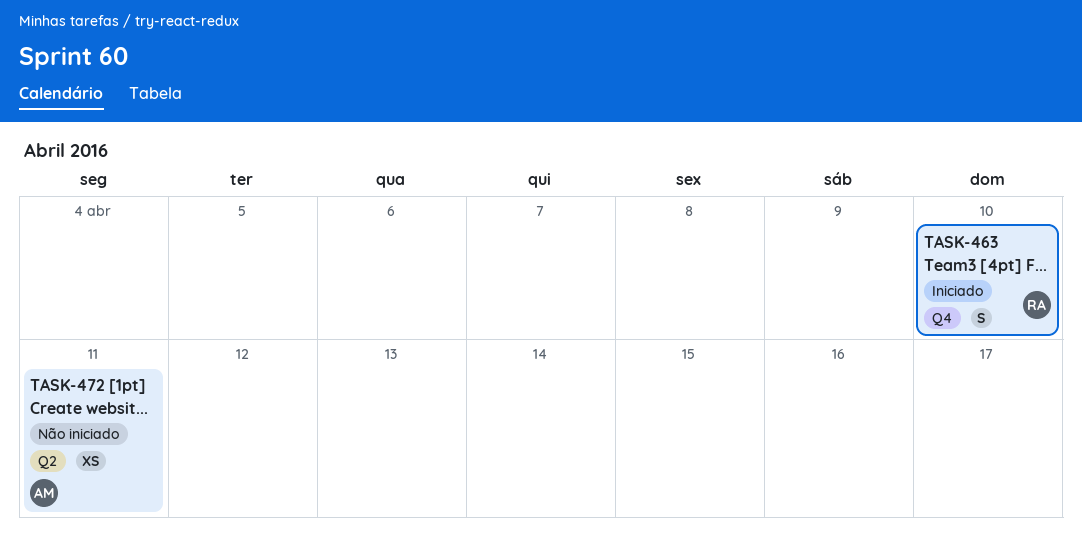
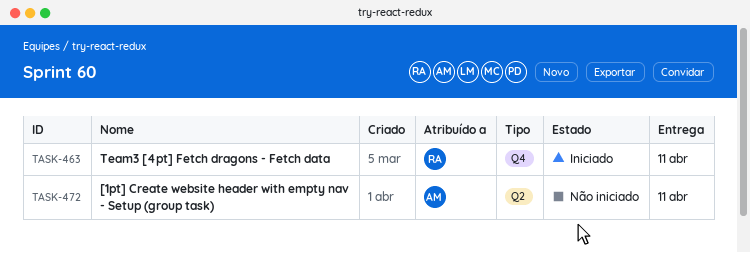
TASK-463, due: Apr 10 -> Apr 11

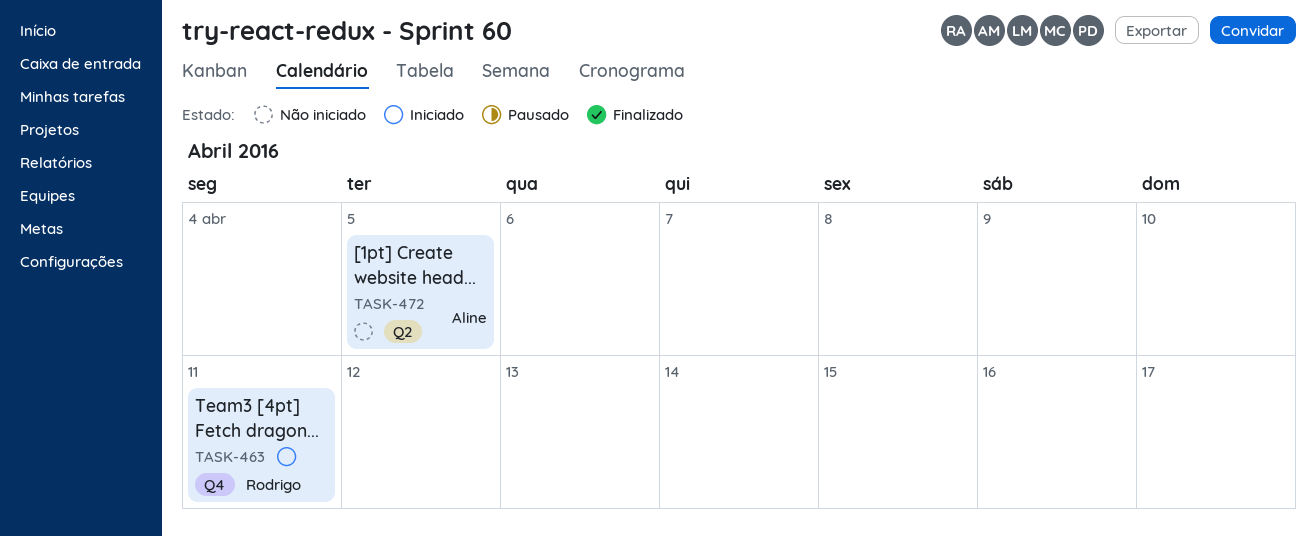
TASK-472, due: Apr 11 -> Apr 5

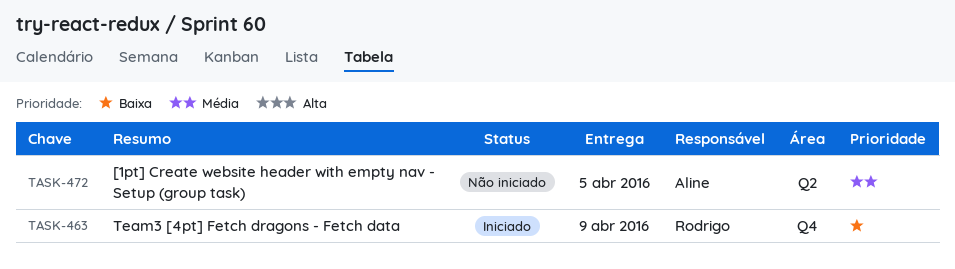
TASK-463, due: Apr 11 -> Apr 9

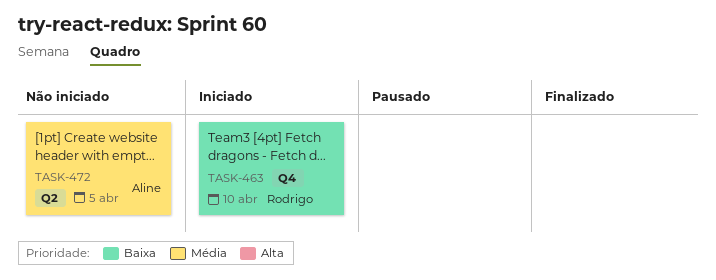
TASK-463, due: Apr 9 -> Apr 10

